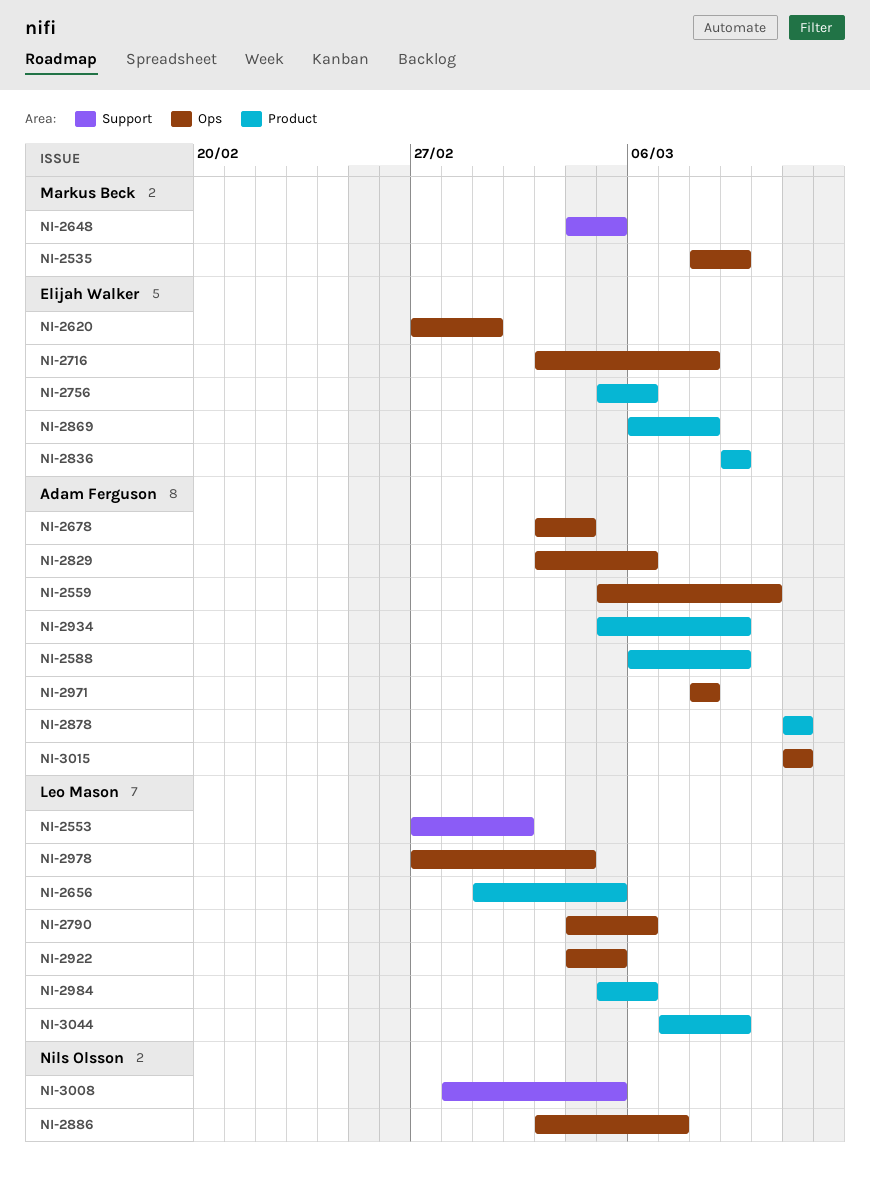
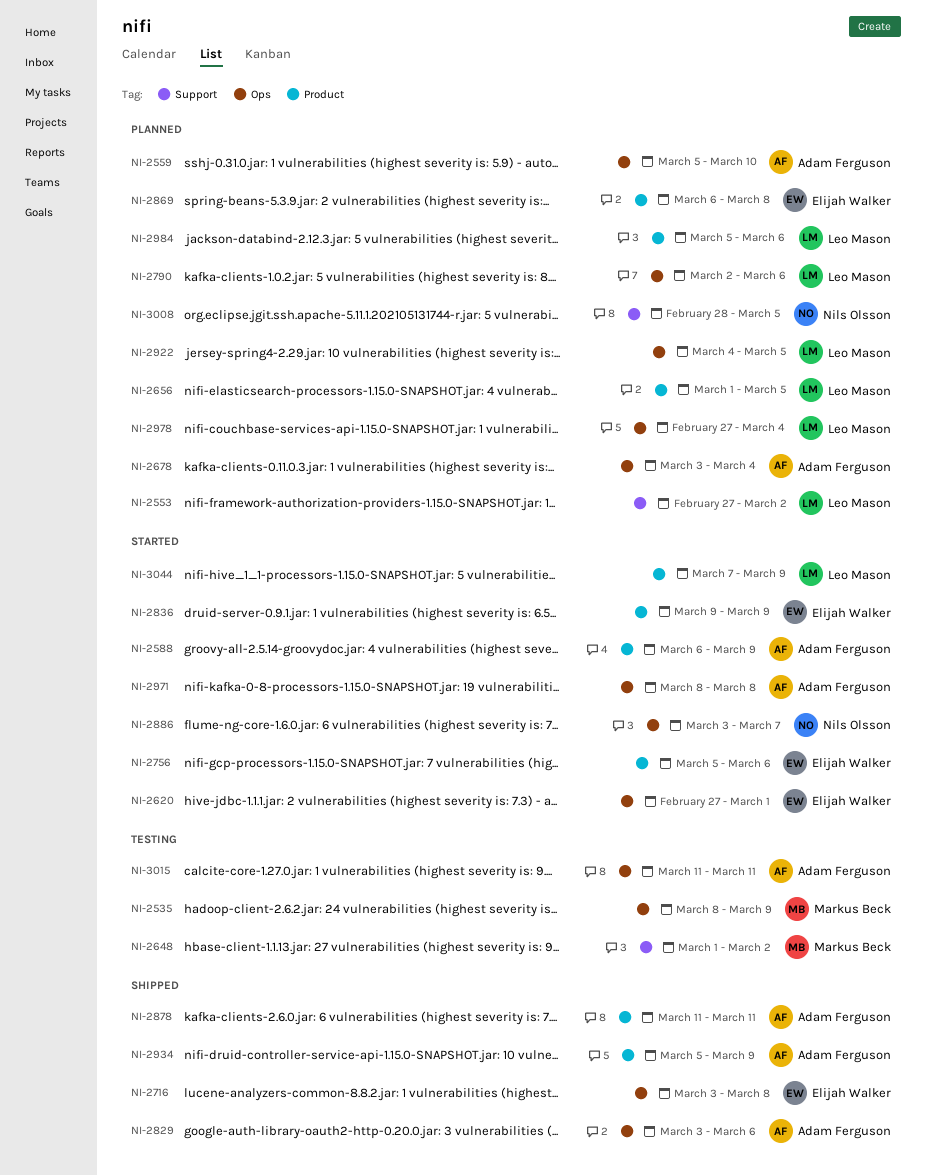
NI-2648, start: Mar 4 -> Mar 1
NI-2648, due: Mar 5 -> Mar 2
NI-2790, start: Mar 4 -> Mar 2

